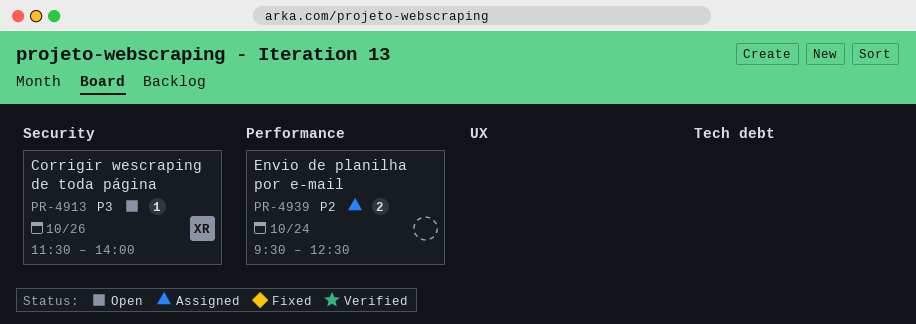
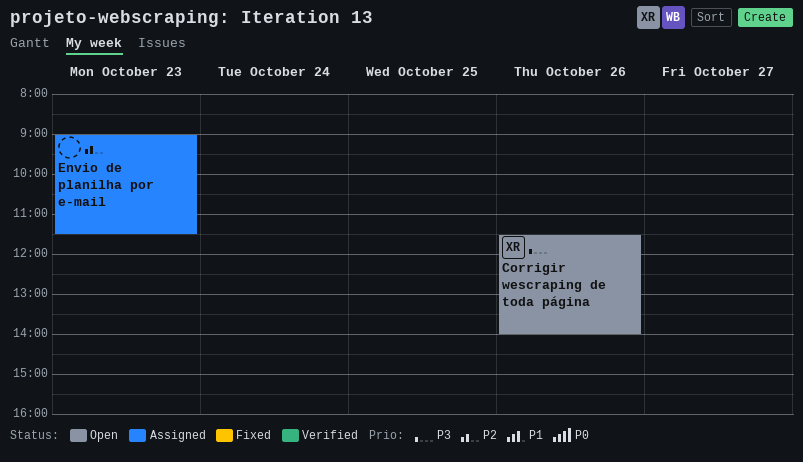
Envio de planilha por e-mail, day: Oct 24 -> Oct 23
Envio de planilha por e-mail, begins: 09:30 -> 09:00
Envio de planilha por e-mail, ends: 12:30 -> 11:30

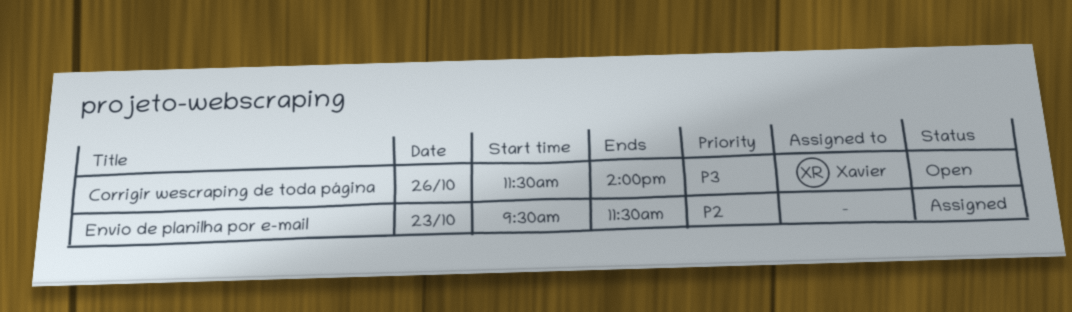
Envio de planilha por e-mail, begins: 09:00 -> 09:30

